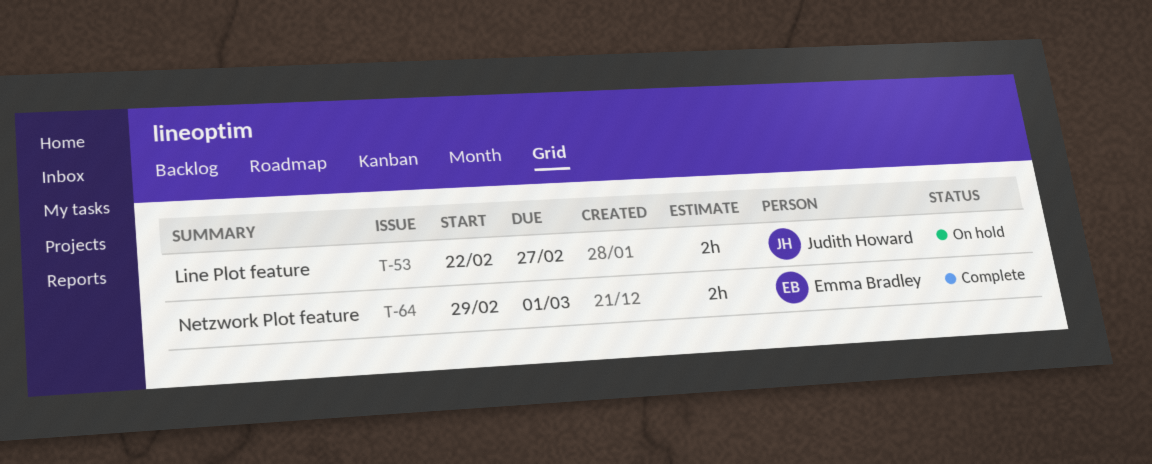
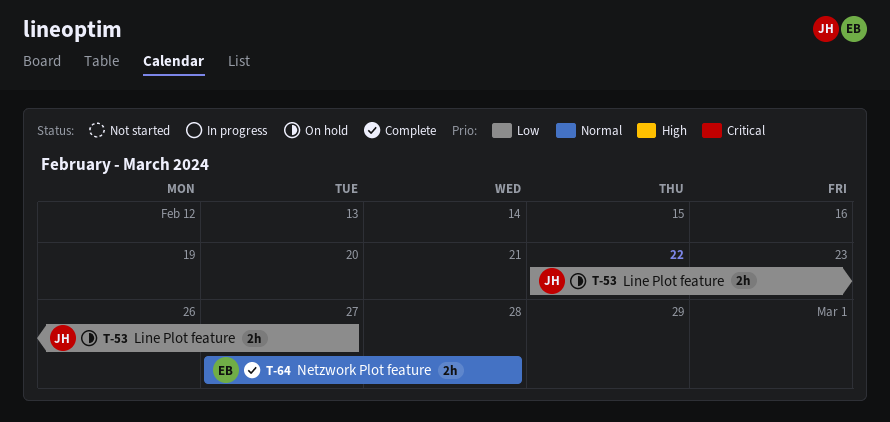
T-64, start: Feb 29 -> Feb 27
T-64, due: Mar 1 -> Feb 28

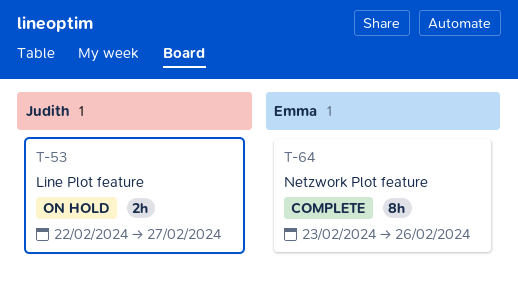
T-64, estimate: 2h -> 8h
T-64, start: Feb 27 -> Feb 23
T-64, due: Feb 28 -> Feb 26

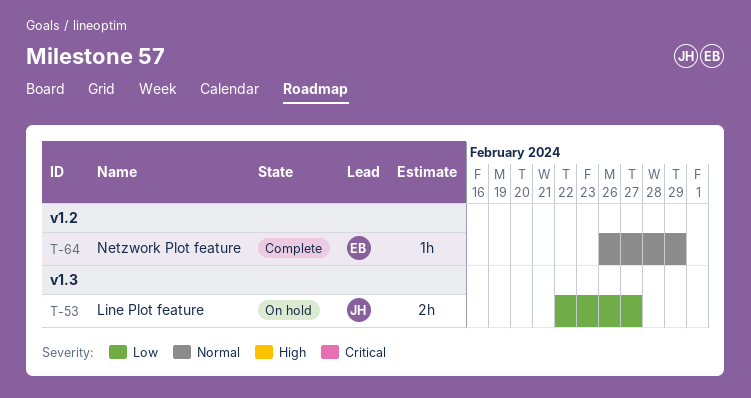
T-64, estimate: 8h -> 1h
T-64, start: Feb 23 -> Feb 26
T-64, due: Feb 26 -> Feb 29

